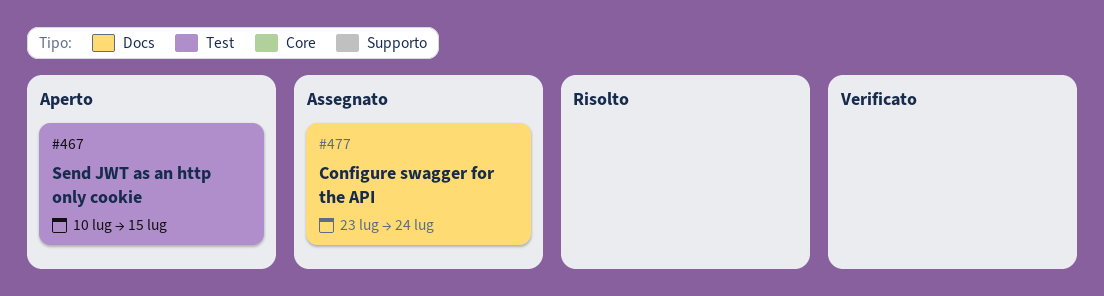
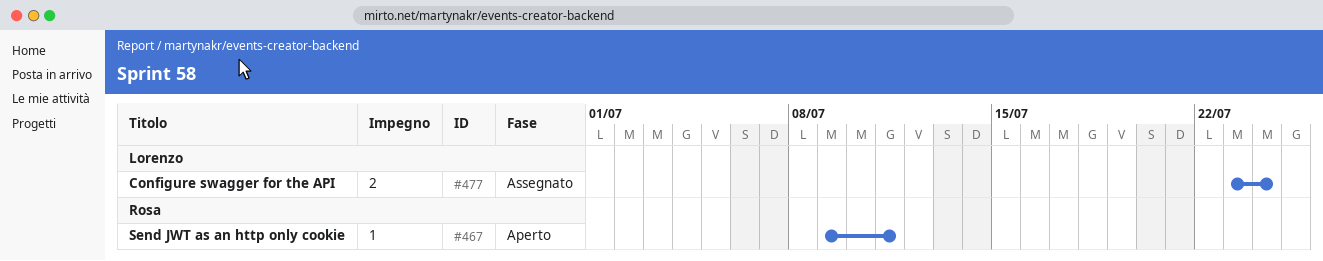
#467, start: Jul 10 -> Jul 9
#467, due: Jul 15 -> Jul 11

